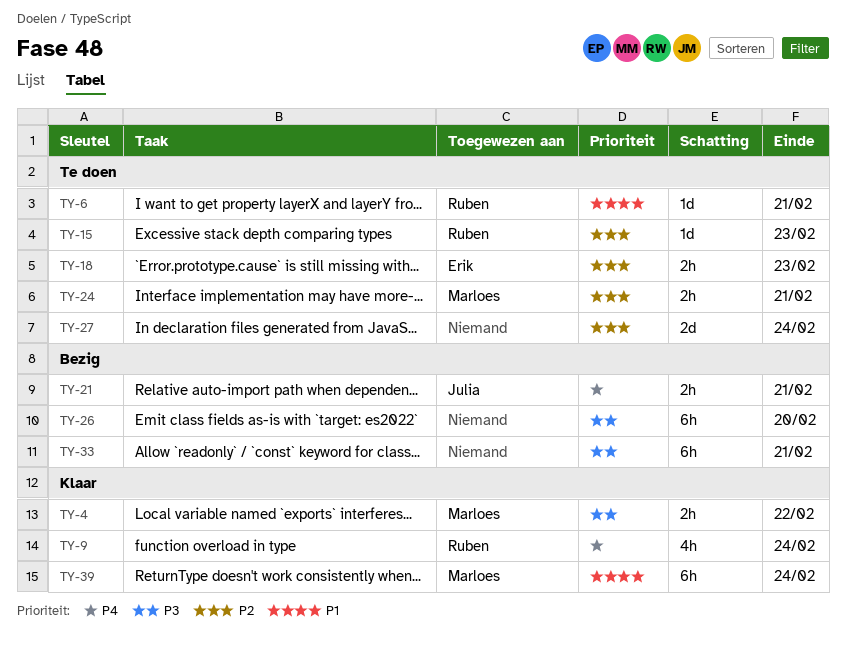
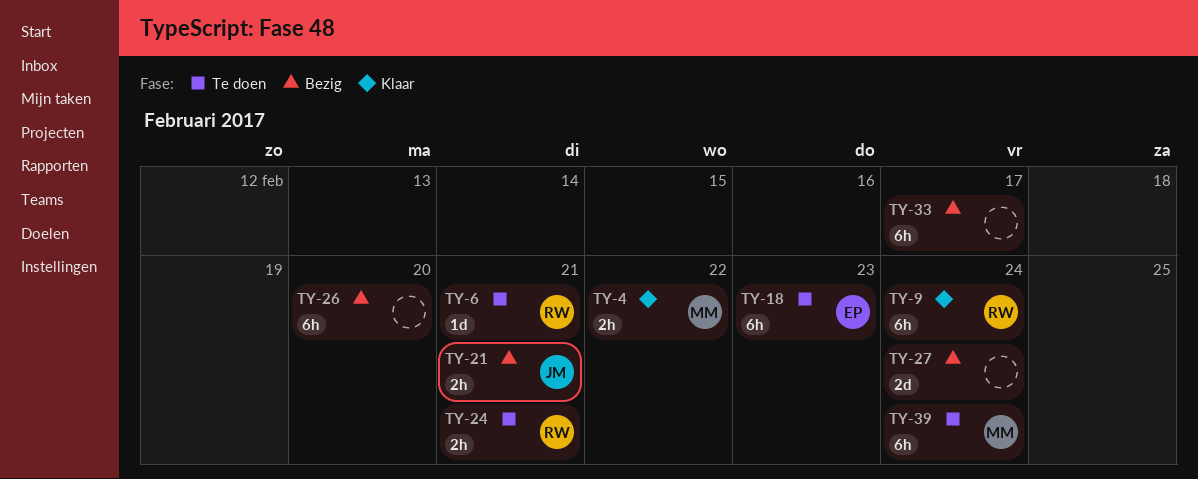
TY-9, estimate: 4h -> 6h
TY-15: present -> none
TY-18, estimate: 2h -> 6h
TY-24, owner: Marloes -> Ruben
TY-27, status: Te doen -> Bezig
TY-33, due: Feb 21 -> Feb 17
TY-39, status: Klaar -> Te doen

